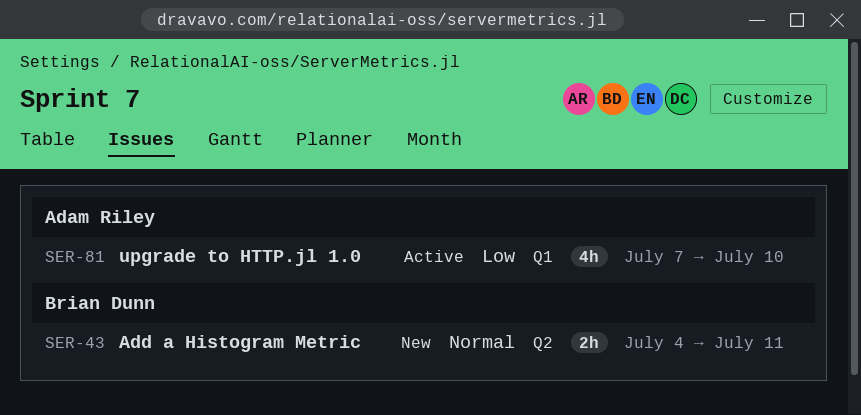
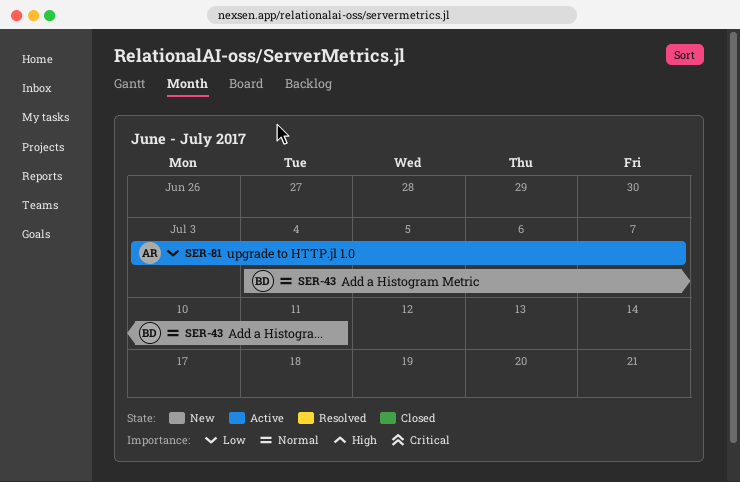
SER-81, start: Jul 7 -> Jul 3
SER-81, due: Jul 10 -> Jul 7

